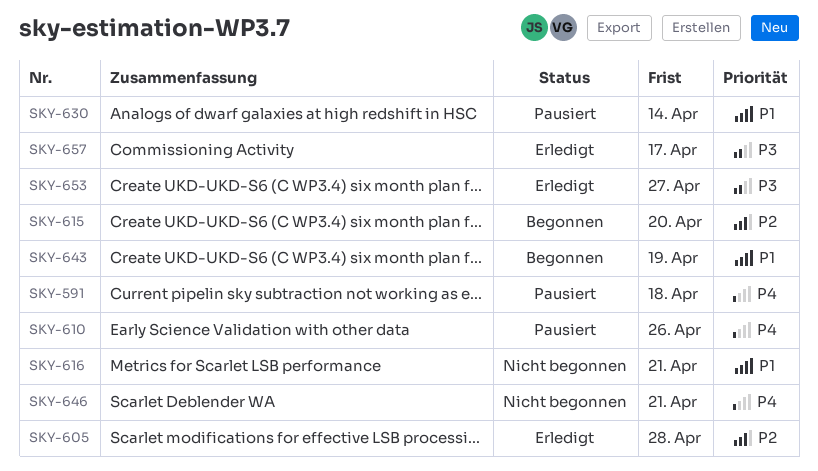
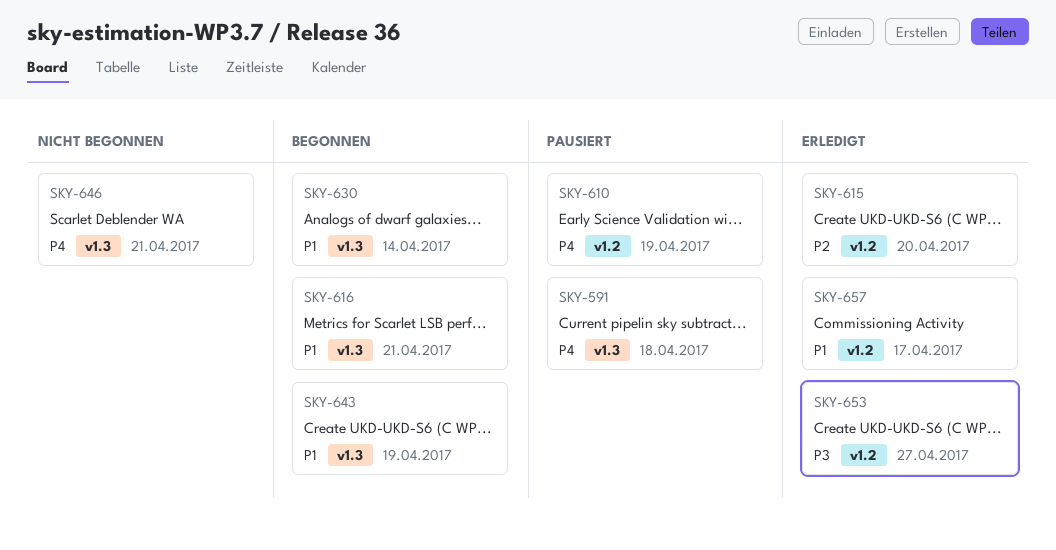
SKY-605: present -> none
SKY-610, due: Apr 26 -> Apr 19
SKY-615, status: Begonnen -> Erledigt
SKY-616, status: Nicht begonnen -> Begonnen
SKY-630, status: Pausiert -> Begonnen
SKY-657, priority: P3 -> P1

